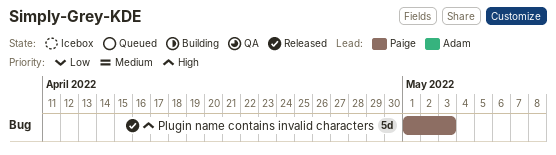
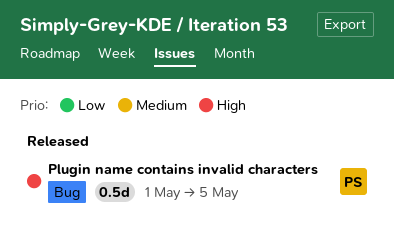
Plugin name contains invalid characters, estimate: 5d -> 0.5d
Plugin name contains invalid characters, due: May 3 -> May 5

